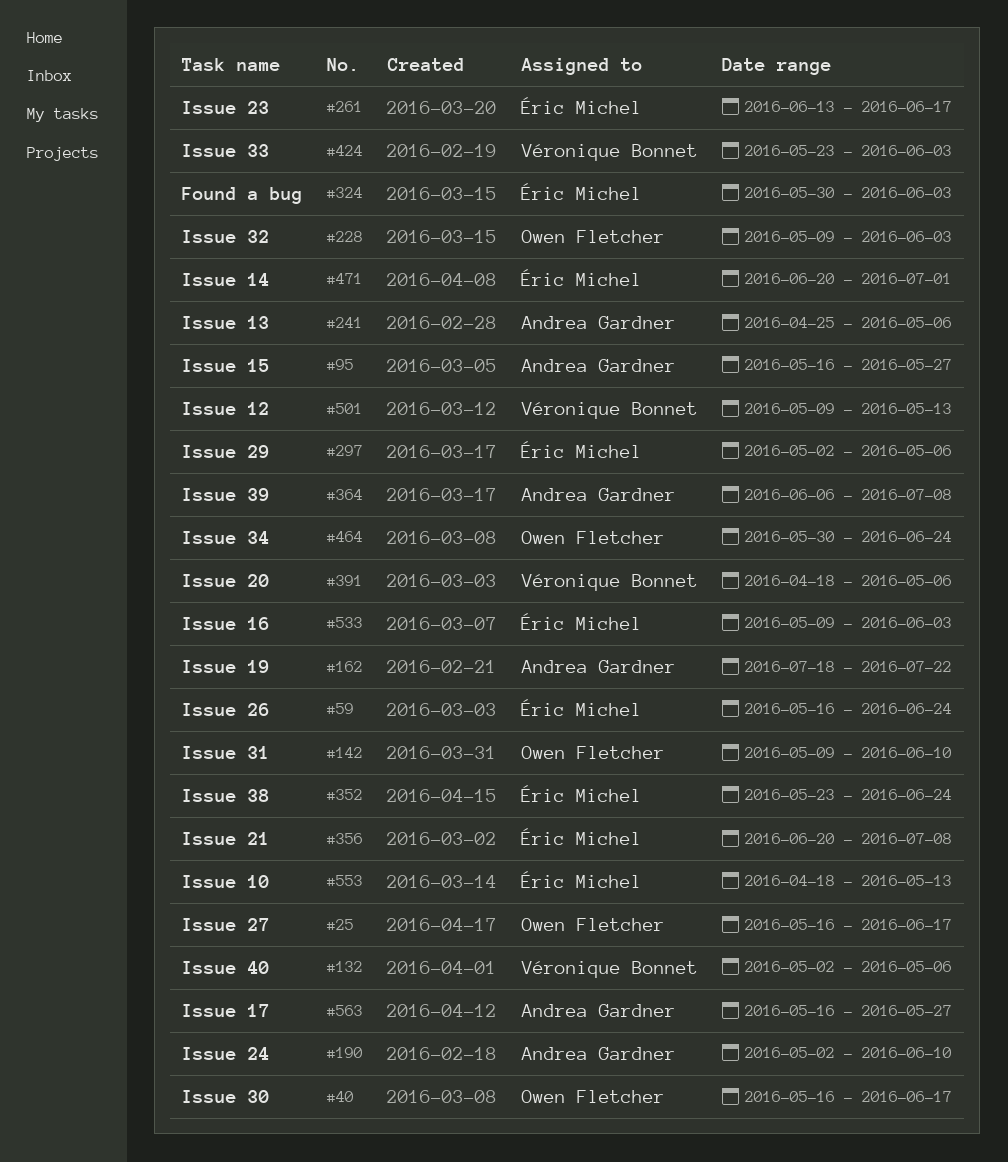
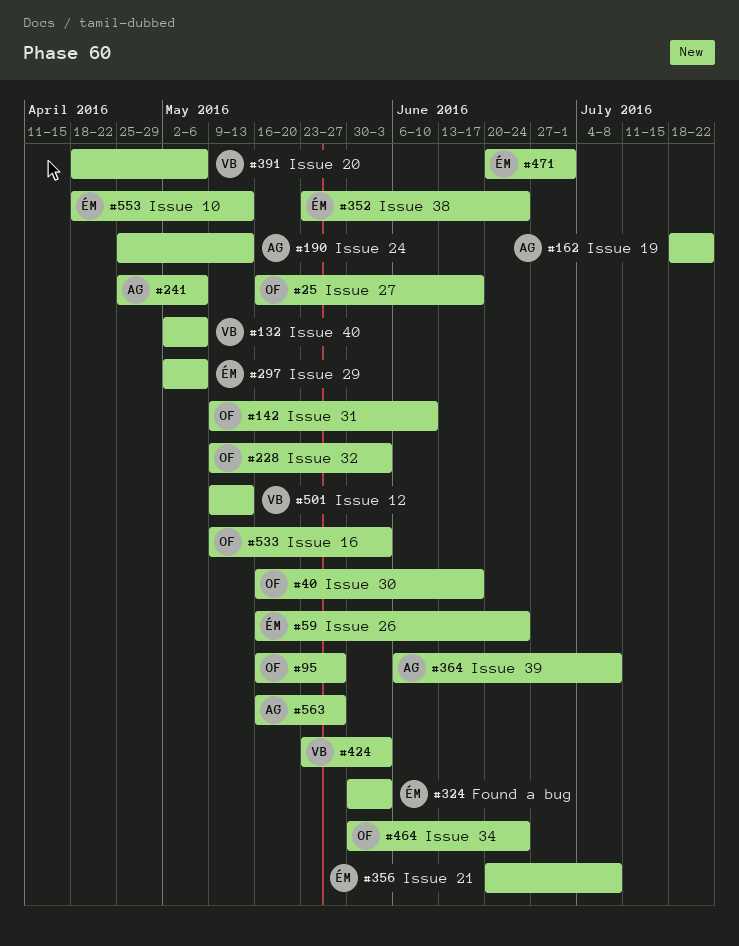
#95, owner: Andrea Gardner -> Owen Fletcher
#190, start: May 2 -> Apr 25
#190, due: Jun 10 -> May 13
#261: present -> none
#533, owner: Éric Michel -> Owen Fletcher

